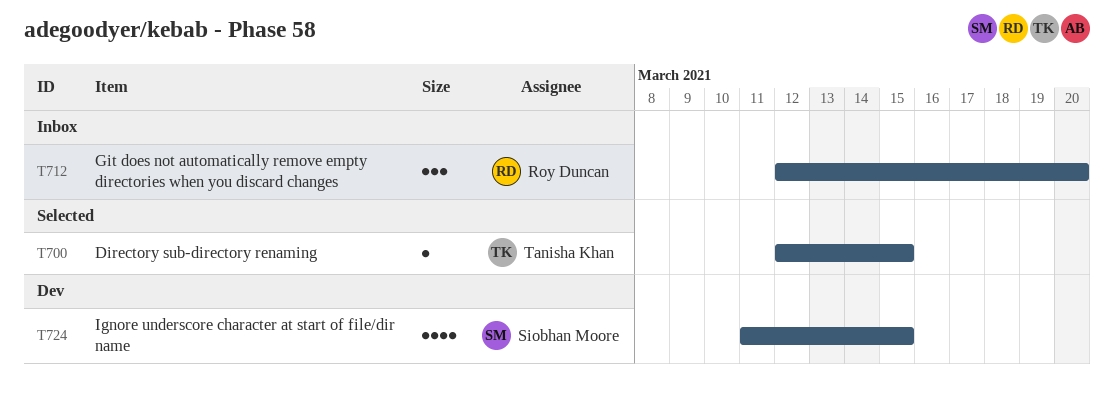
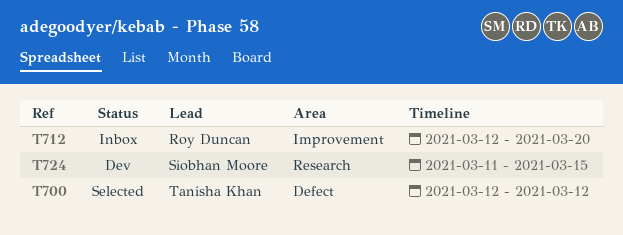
T700, due: Mar 15 -> Mar 12

